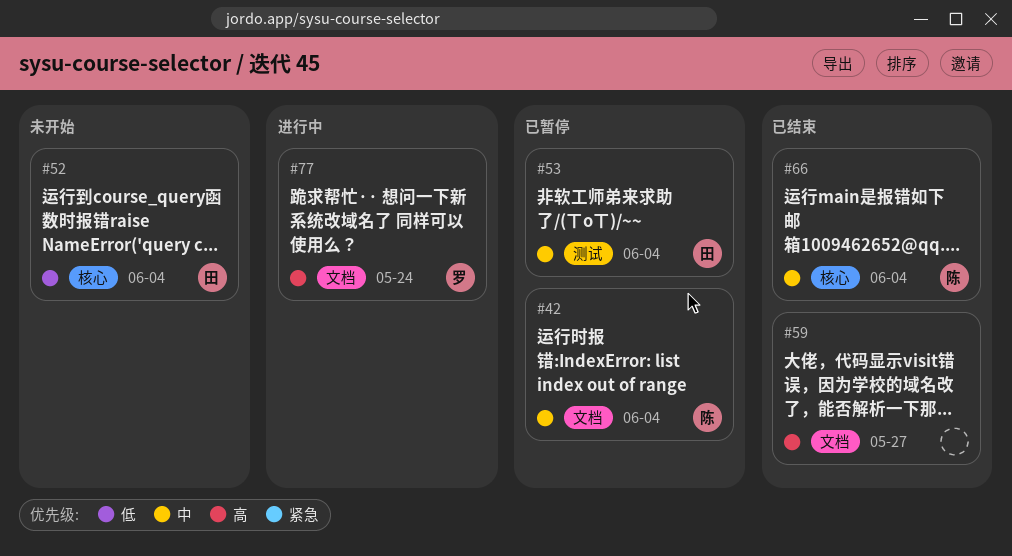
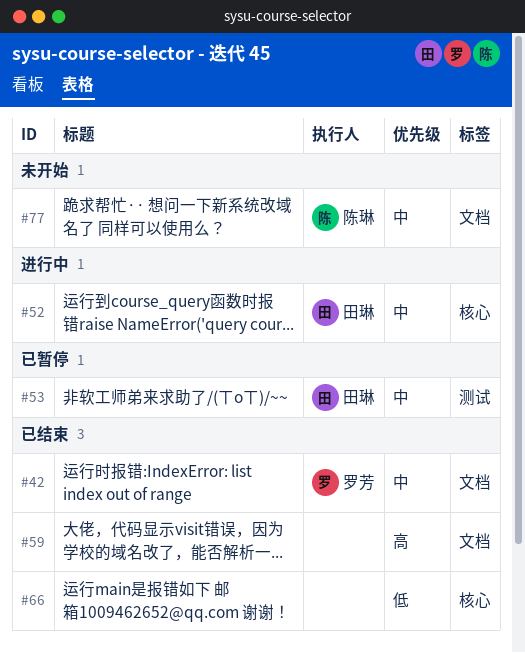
#42, status: 已暂停 -> 已结束
#42, owner: 陈琳 -> 罗芳
#52, status: 未开始 -> 进行中
#52, priority: 低 -> 中
#66, owner: 陈琳 -> none
#66, priority: 中 -> 低
#77, status: 进行中 -> 未开始
#77, owner: 罗芳 -> 陈琳
#77, priority: 高 -> 中

